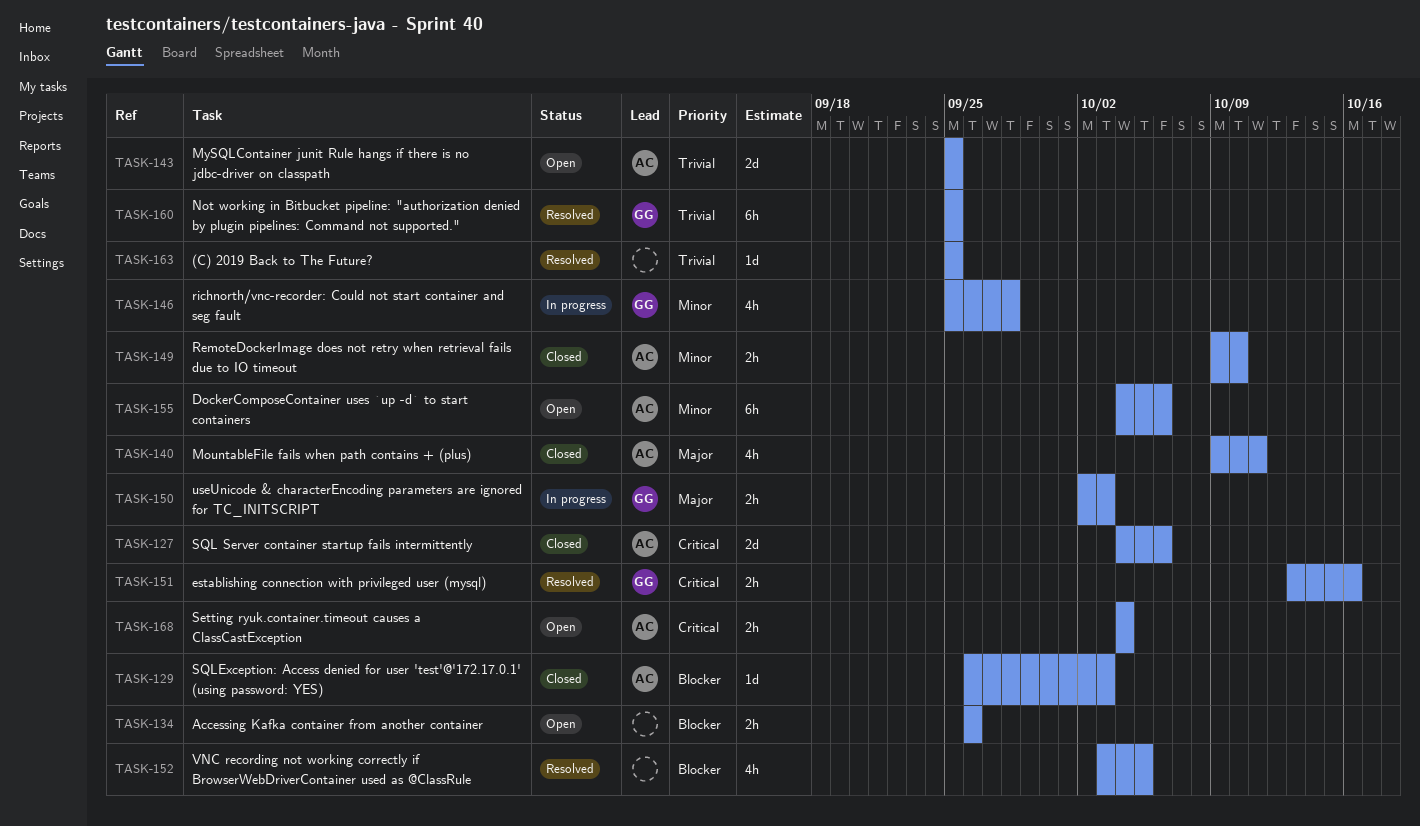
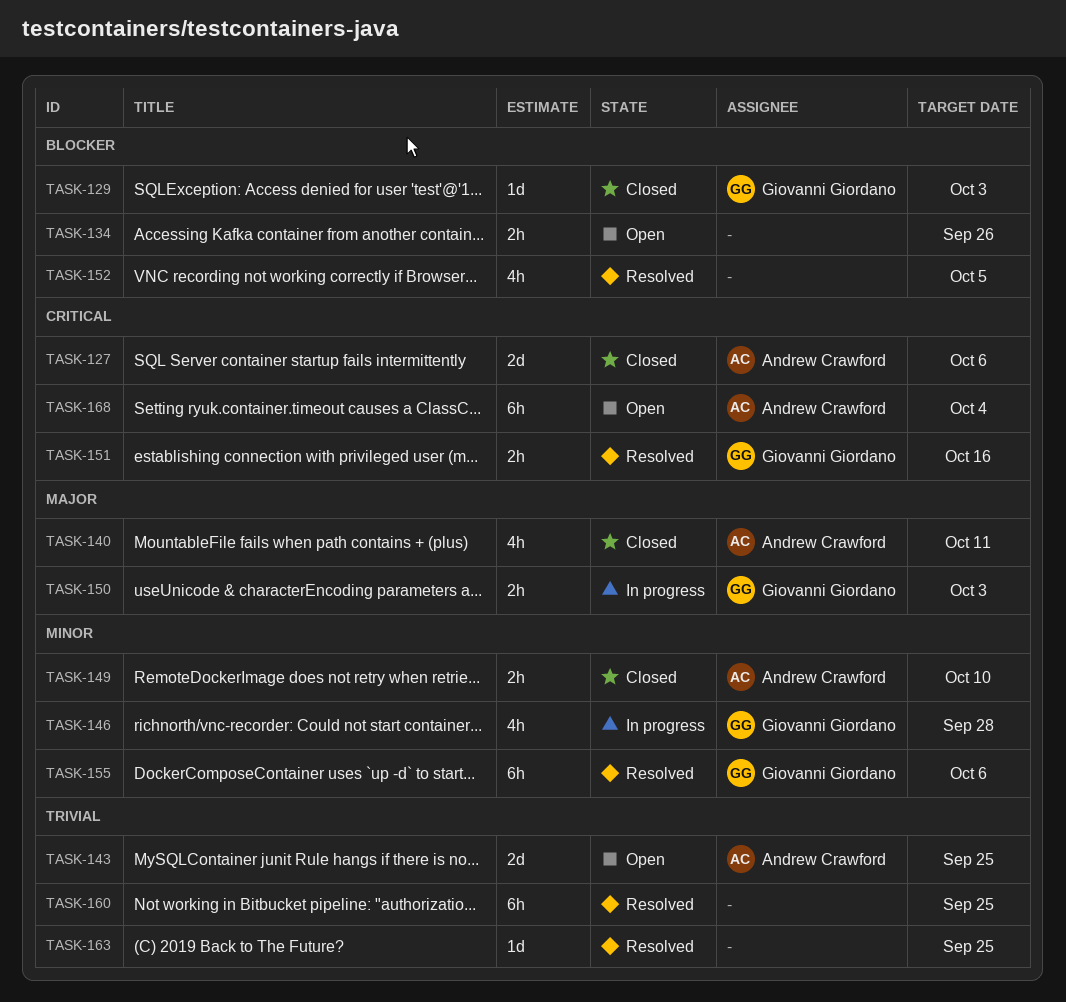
TASK-129, owner: Andrew Crawford -> Giovanni Giordano
TASK-155, status: Open -> Resolved
TASK-155, owner: Andrew Crawford -> Giovanni Giordano
TASK-160, owner: Giovanni Giordano -> none
TASK-168, estimate: 2h -> 6h

